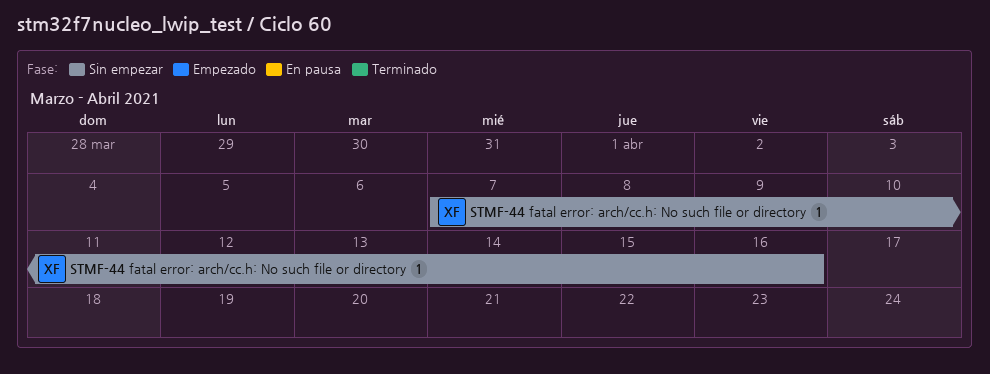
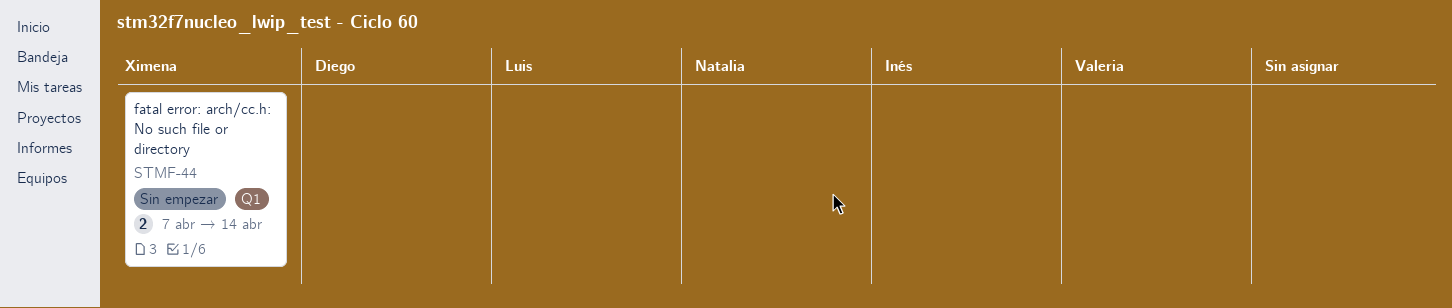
STMF-44, estimate: 1 -> 2
STMF-44, due: Apr 16 -> Apr 14

